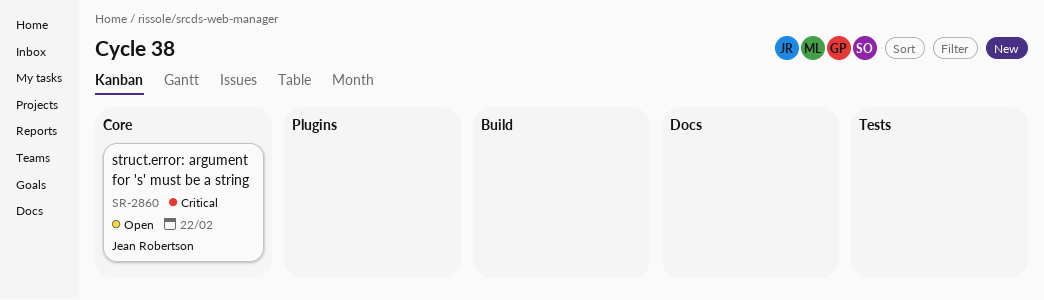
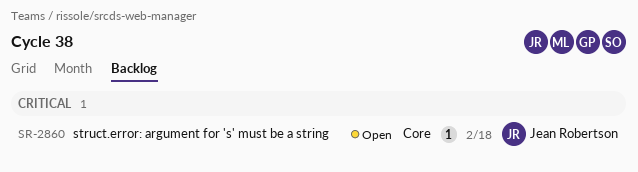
SR-2860, due: Feb 22 -> Feb 18

